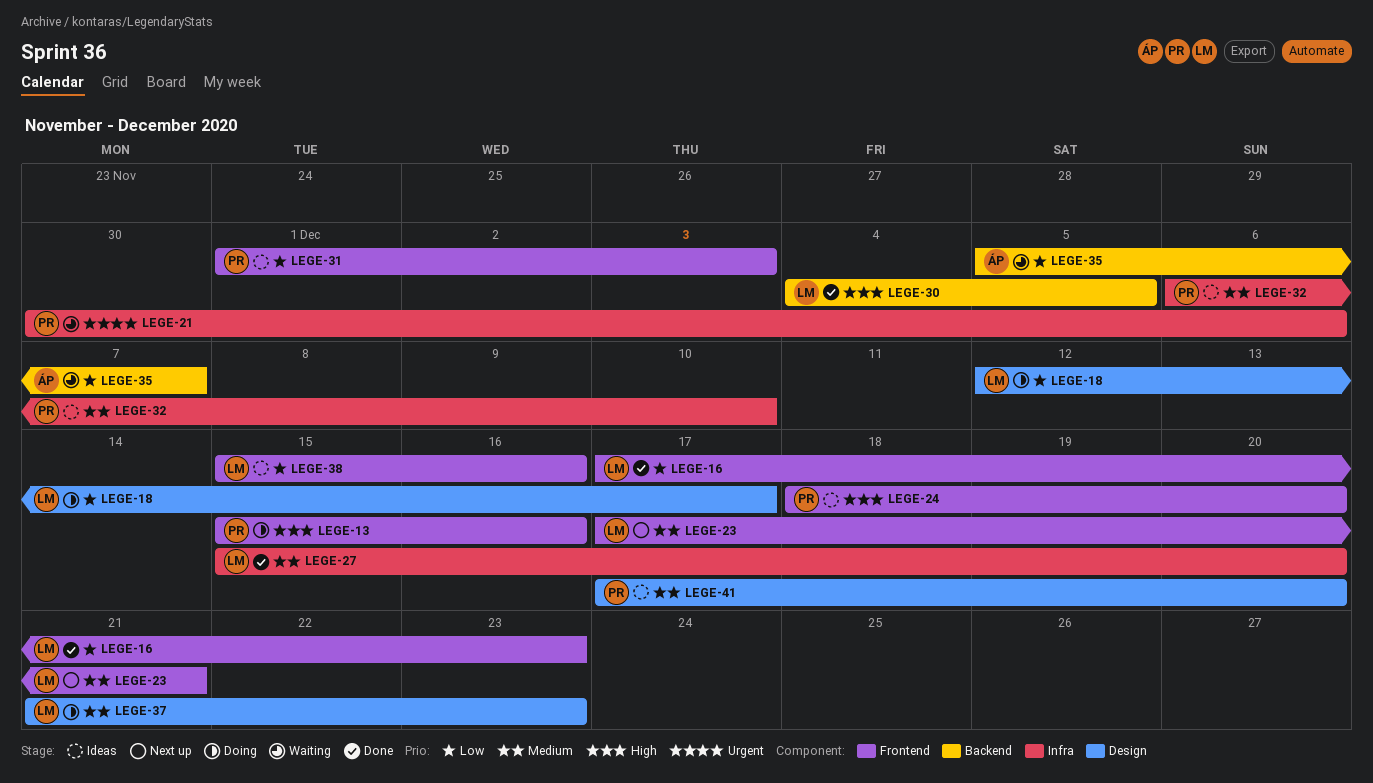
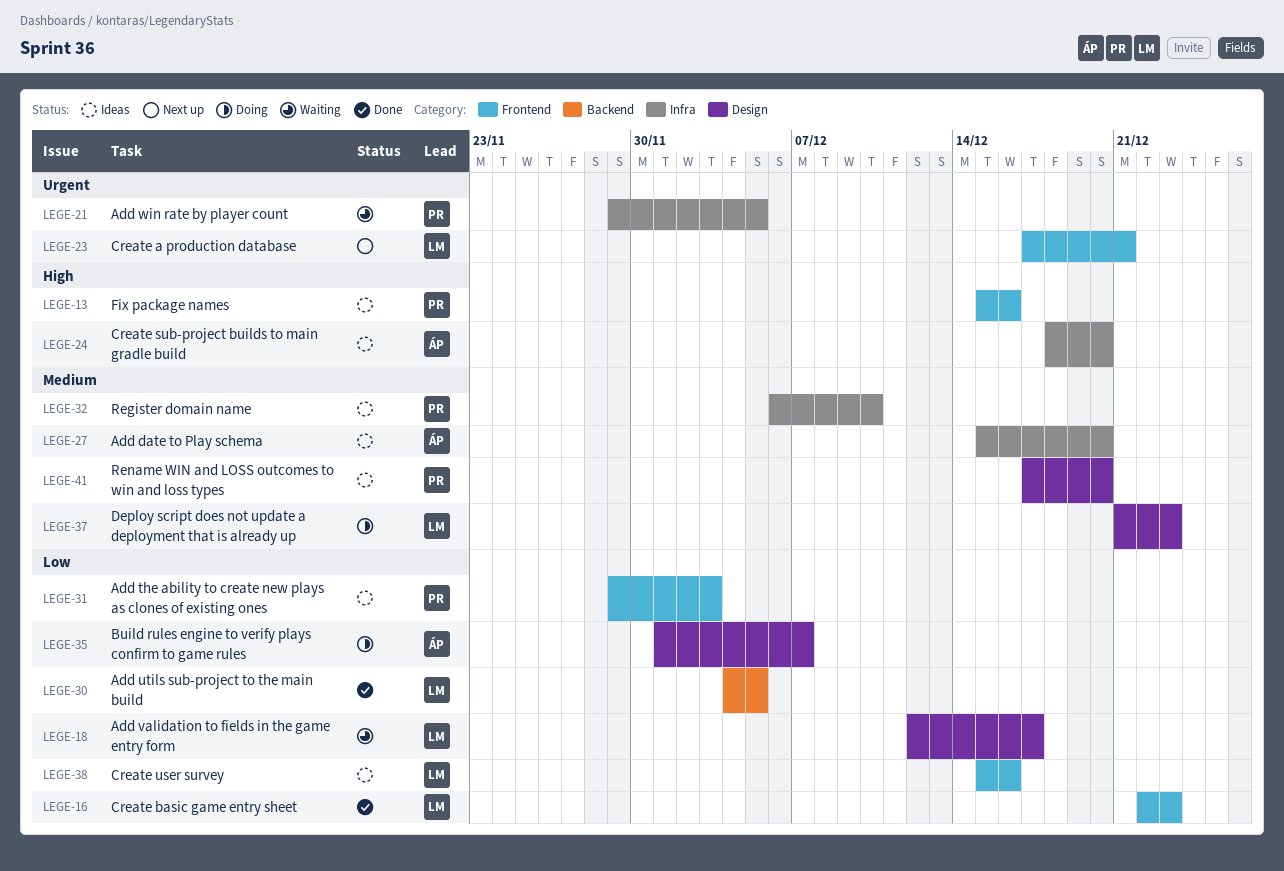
LEGE-13, status: Doing -> Ideas
LEGE-16, start: Dec 17 -> Dec 22
LEGE-18, status: Doing -> Waiting
LEGE-21, start: Nov 30 -> Nov 29
LEGE-21, due: Dec 6 -> Dec 5
LEGE-23, priority: Medium -> Urgent
LEGE-24, owner: PR -> ÁP
LEGE-24, label: Frontend -> Infra
LEGE-27, status: Done -> Ideas
LEGE-27, owner: LM -> ÁP
LEGE-30, priority: High -> Low
LEGE-31, start: Dec 1 -> Nov 29
LEGE-35, status: Waiting -> Doing
LEGE-35, label: Backend -> Design
LEGE-35, start: Dec 5 -> Dec 1

